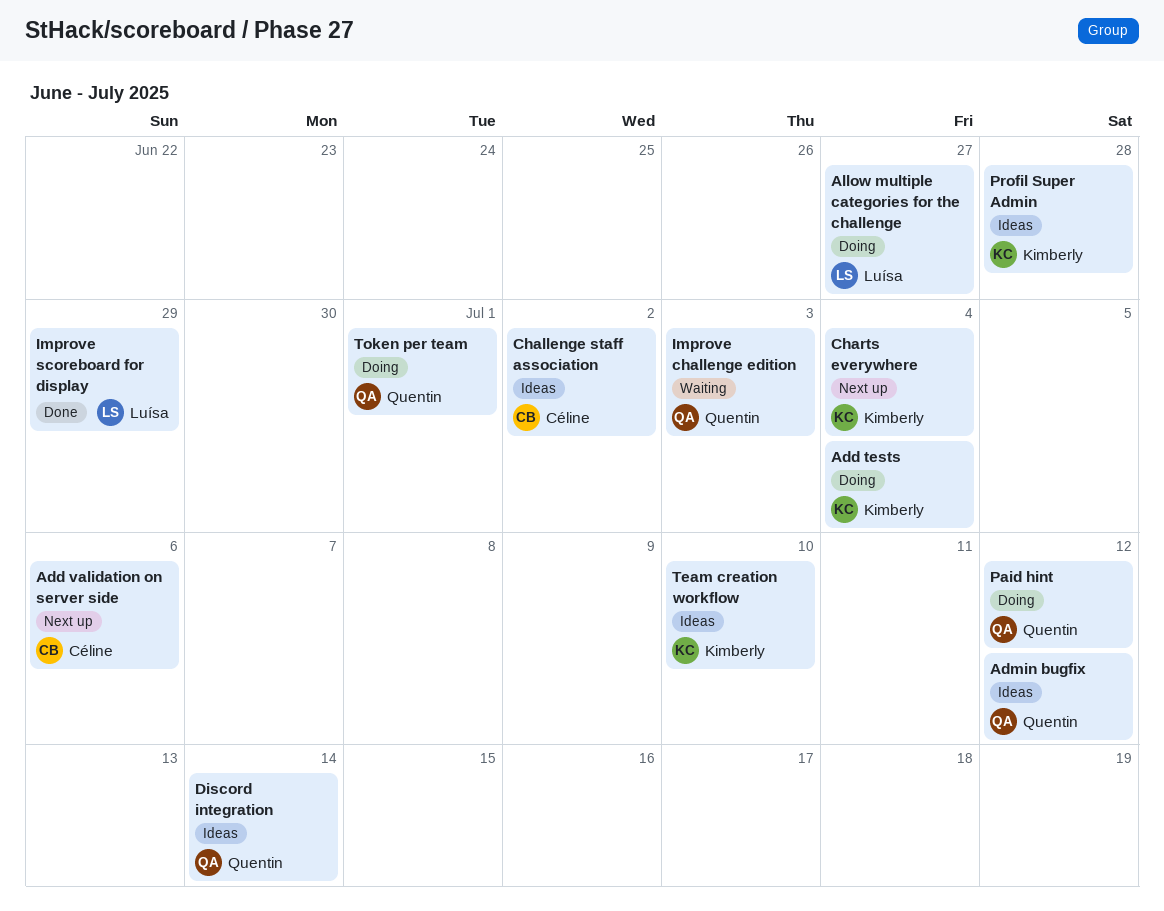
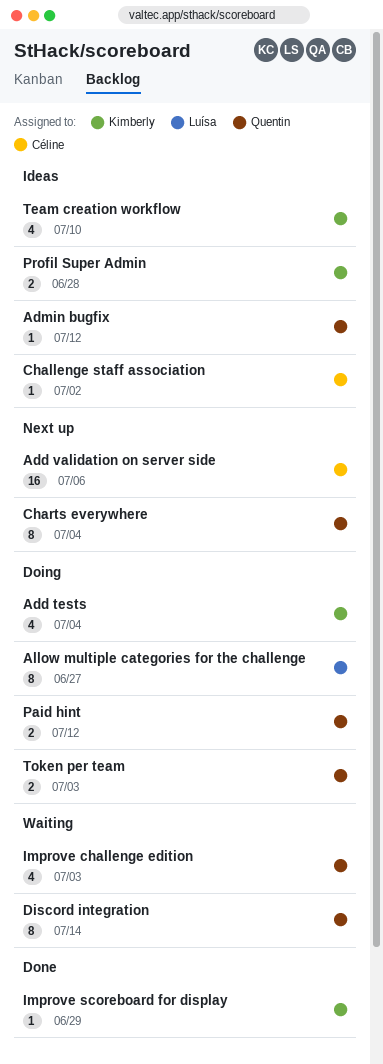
Charts everywhere, owner: Kimberly -> Quentin
Discord integration, status: Ideas -> Waiting
Improve scoreboard for display, owner: Luísa -> Kimberly
Token per team, due: Jul 1 -> Jul 3

